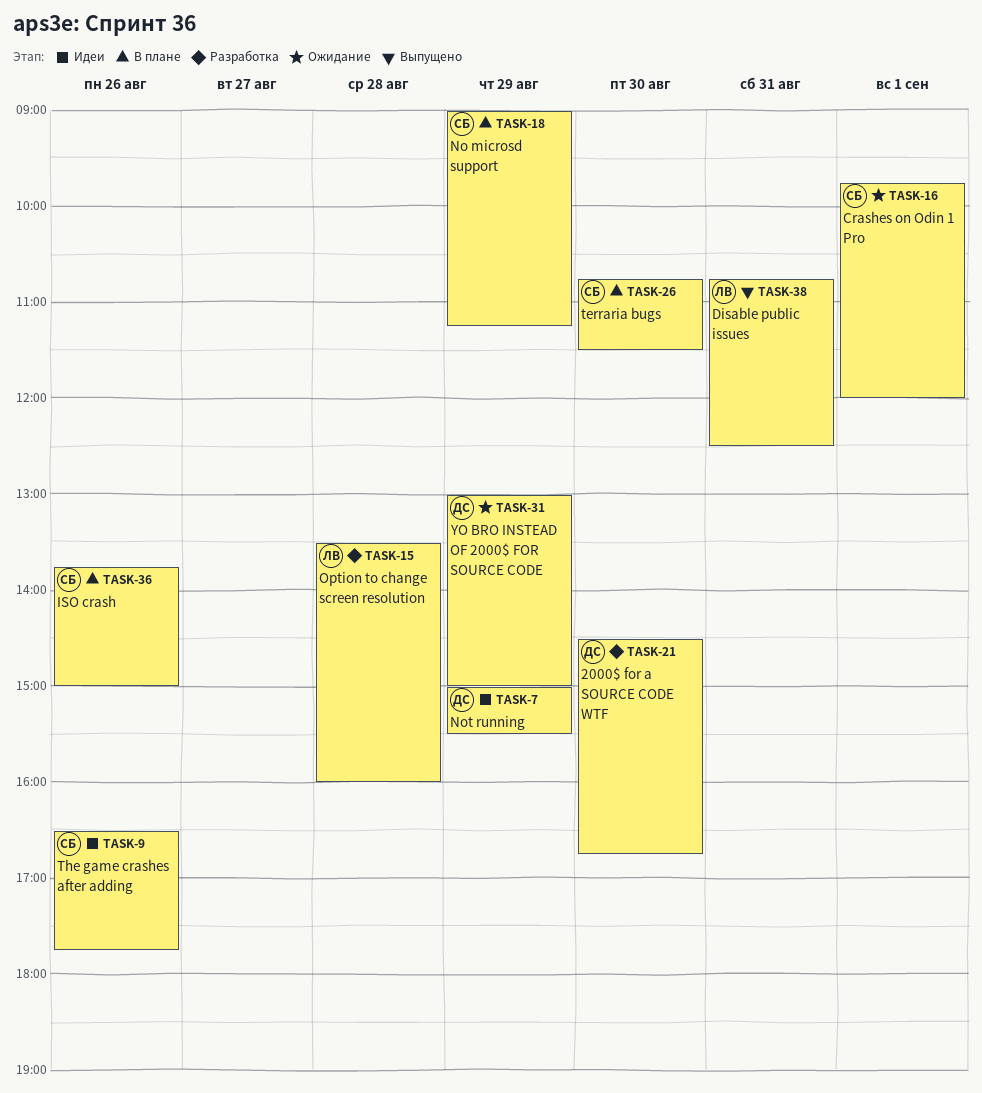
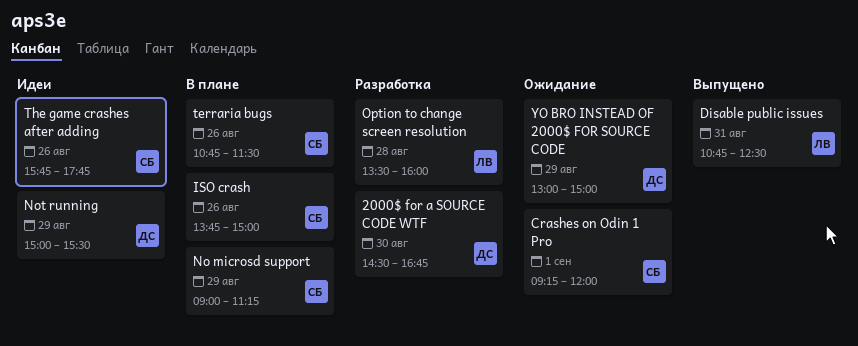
Crashes on Odin 1 Pro, begins: 09:45 -> 09:15
terraria bugs, day: Aug 30 -> Aug 26
The game crashes after adding, begins: 16:30 -> 15:45

